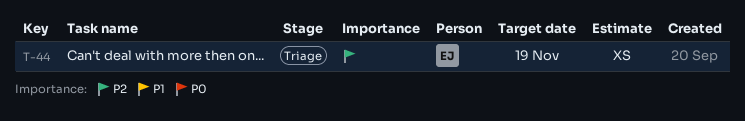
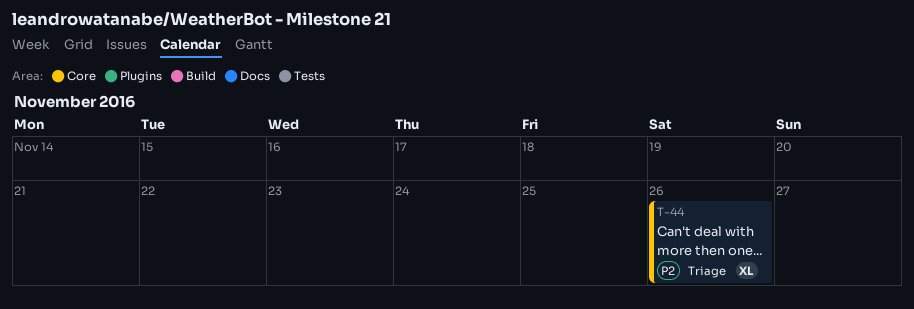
T-44, estimate: XS -> XL
T-44, due: Nov 19 -> Nov 26

